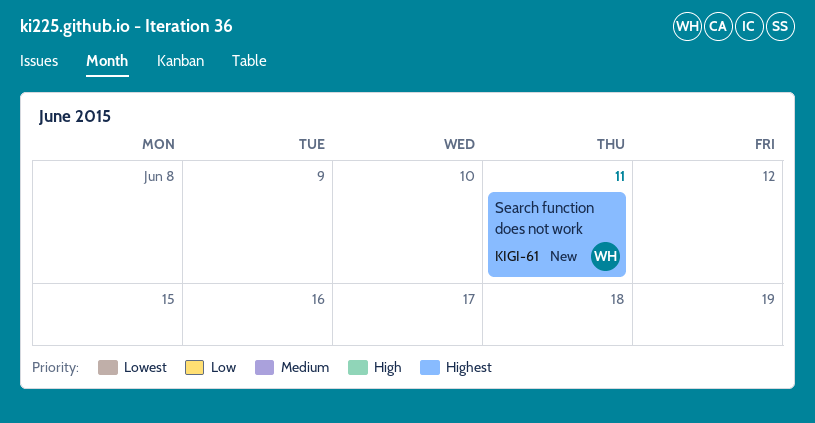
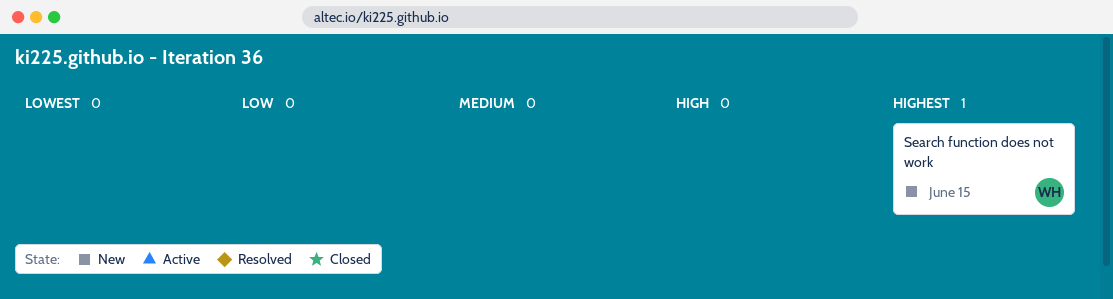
Search function does not work, due: Jun 11 -> Jun 15

